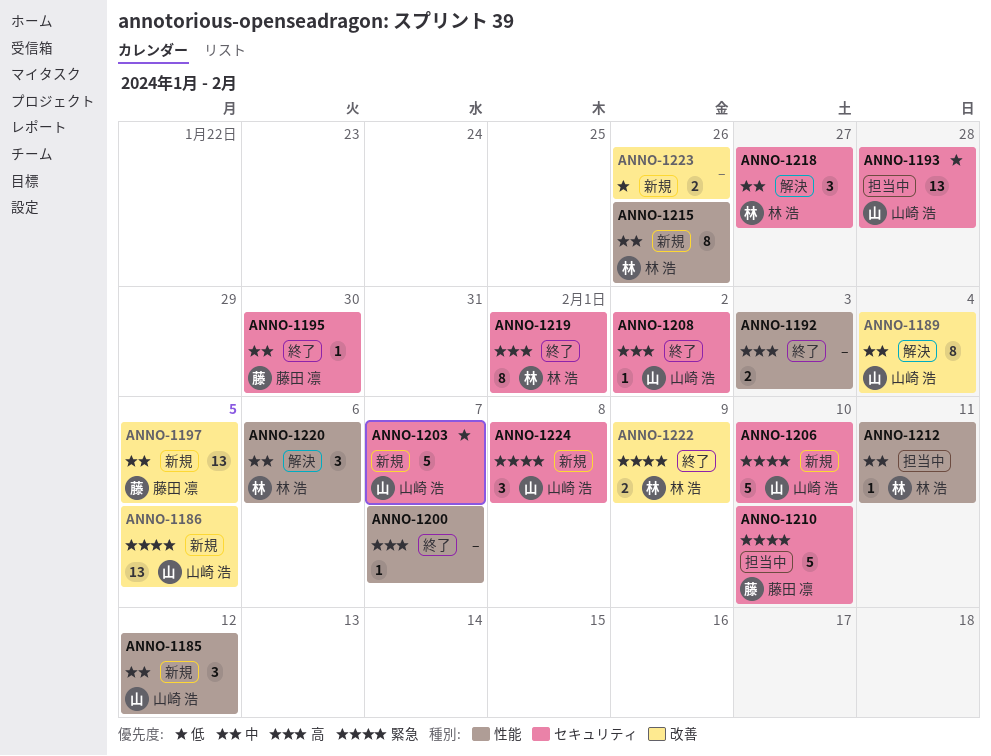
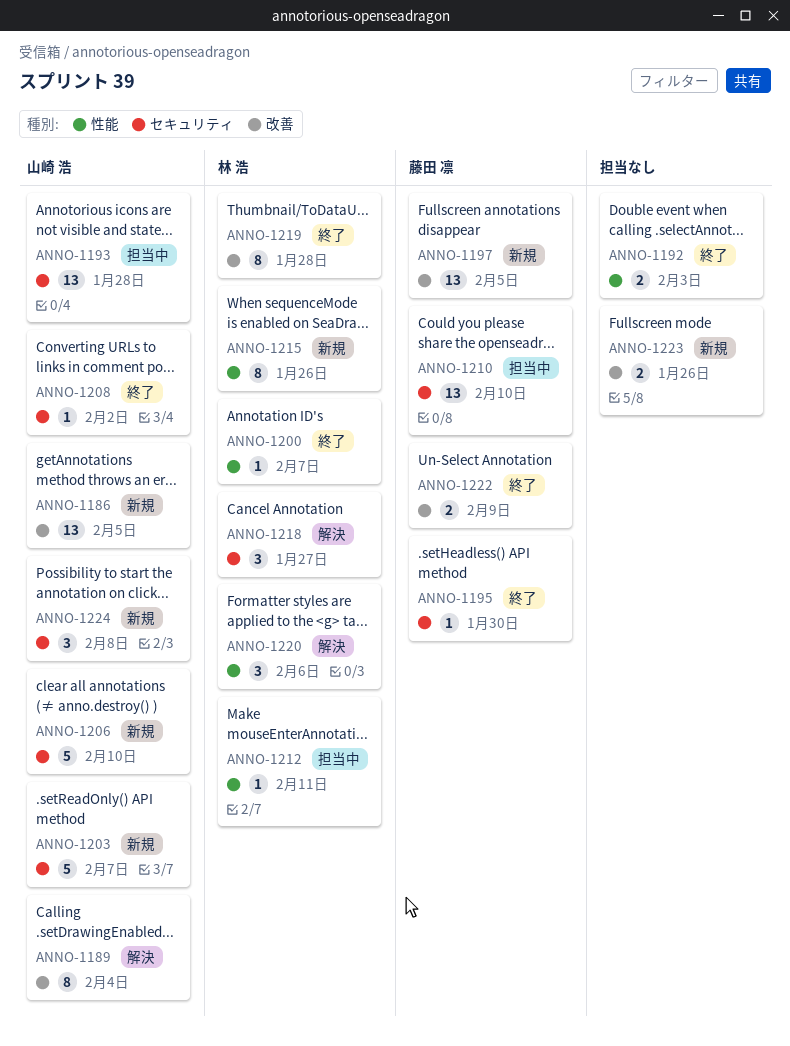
ANNO-1185: present -> none
ANNO-1200, owner: none -> 林 浩
ANNO-1210, estimate: 5 -> 13
ANNO-1219, label: セキュリティ -> 改善
ANNO-1219, due: Feb 1 -> Jan 28
ANNO-1222, owner: 林 浩 -> 藤田 凛

